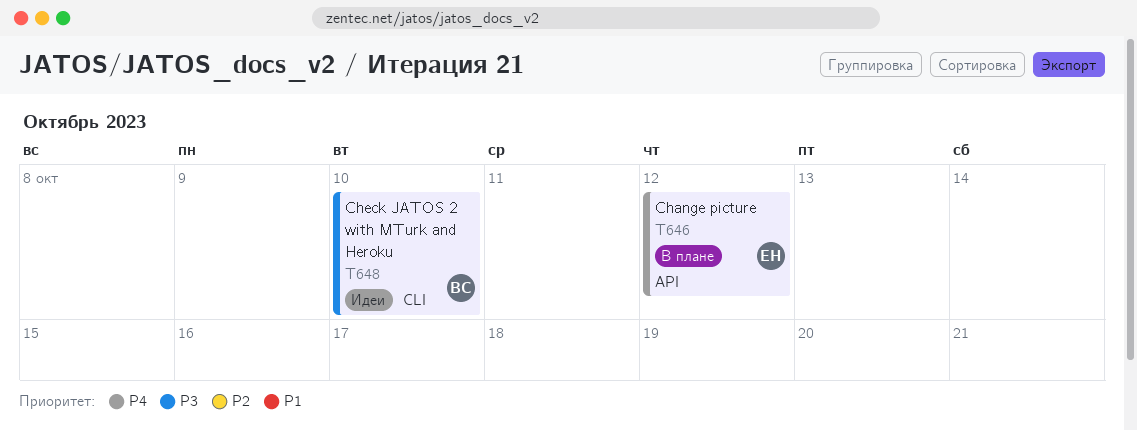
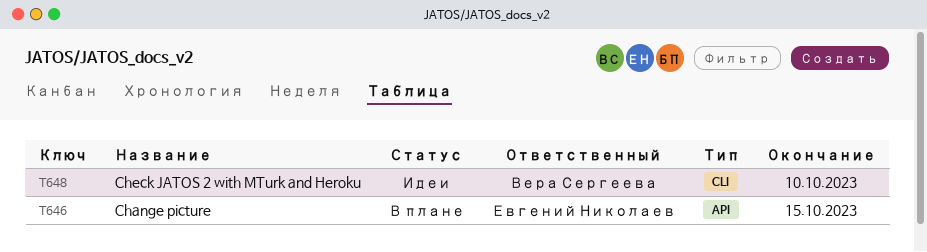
T646, due: Oct 12 -> Oct 15

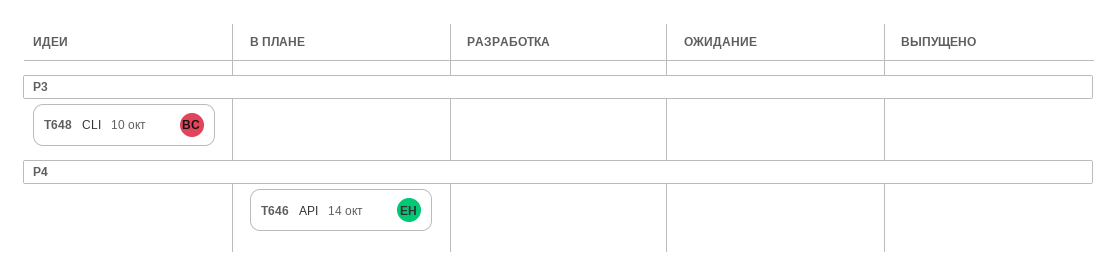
T646, due: Oct 15 -> Oct 14

